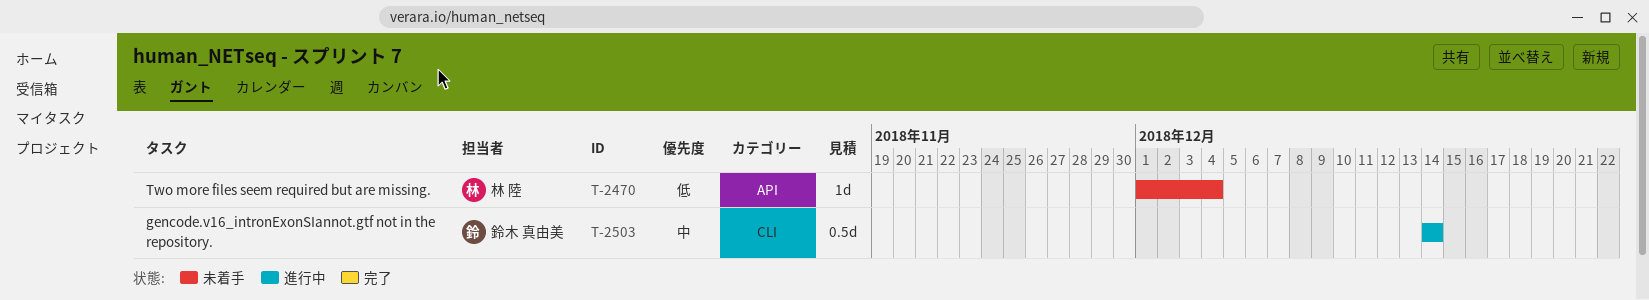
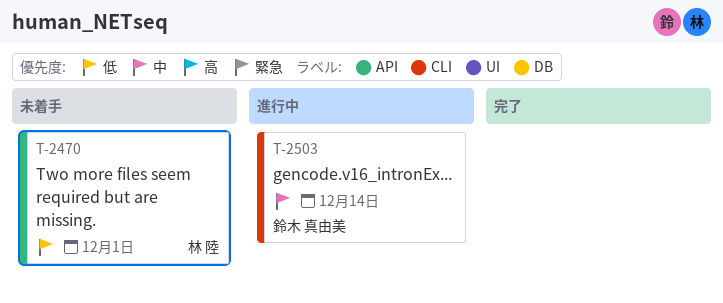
T-2470, due: Dec 4 -> Dec 1

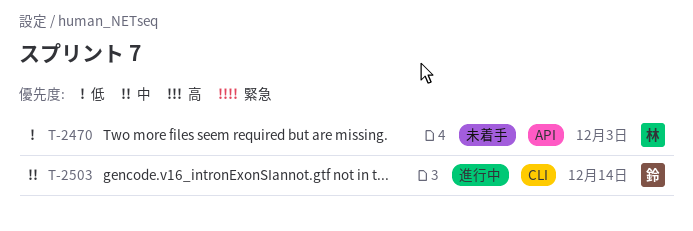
T-2470, due: Dec 1 -> Dec 3

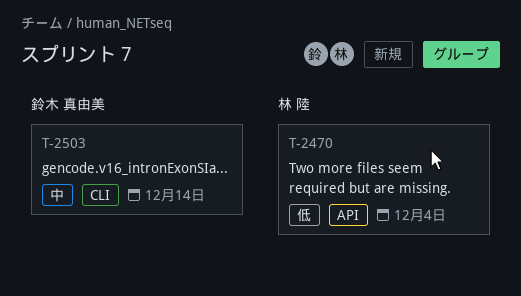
T-2470, due: Dec 3 -> Dec 4

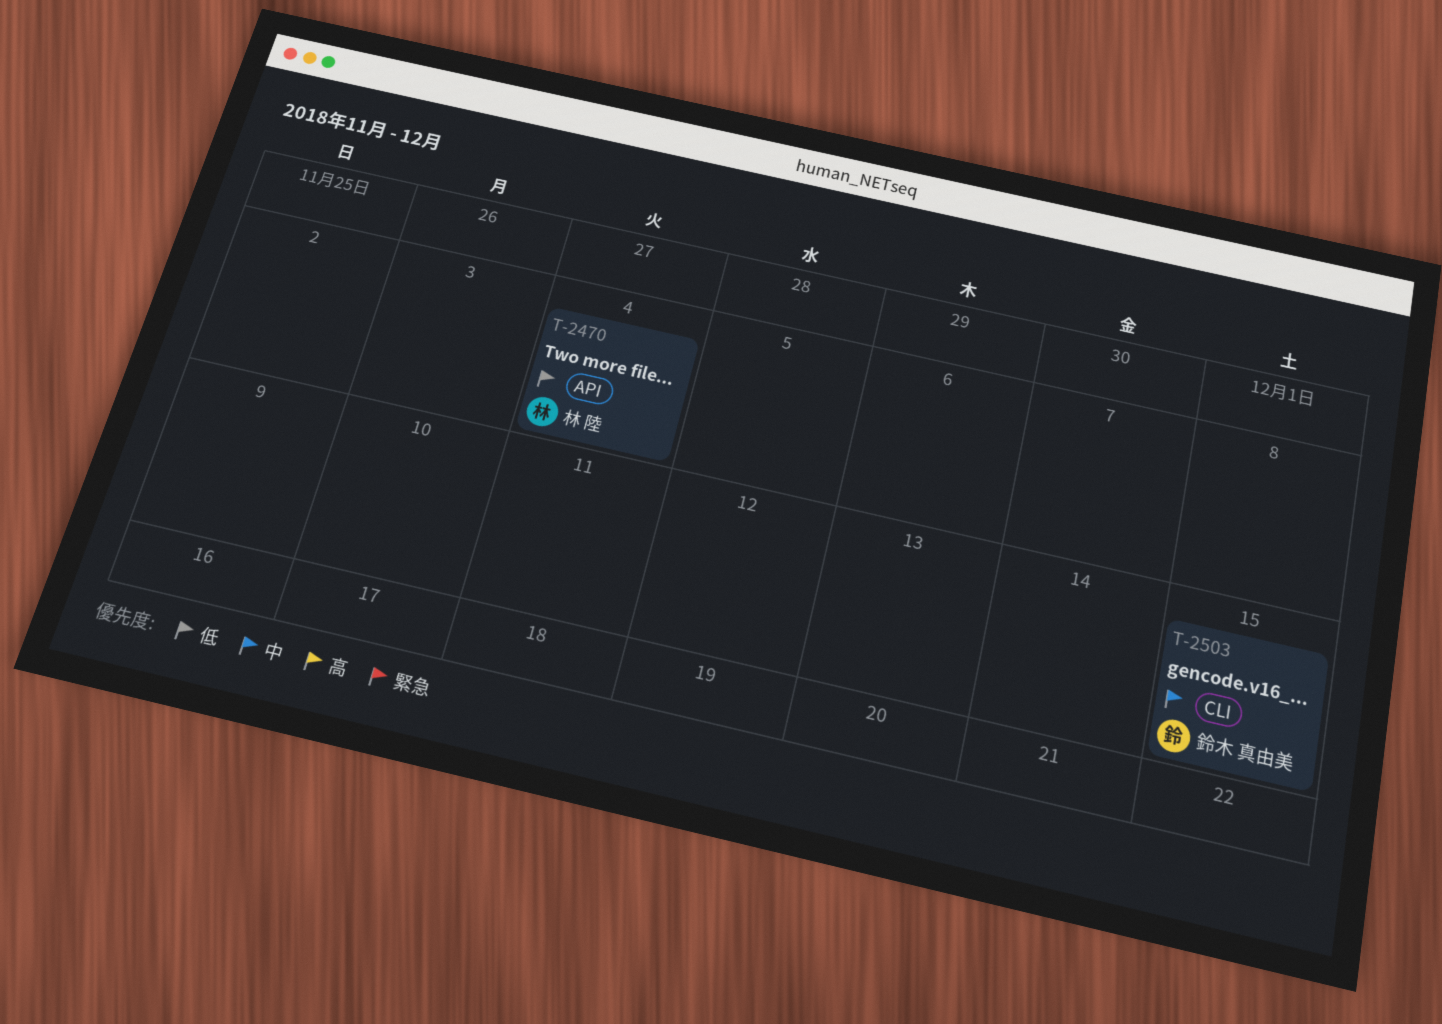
T-2503, due: Dec 14 -> Dec 15

